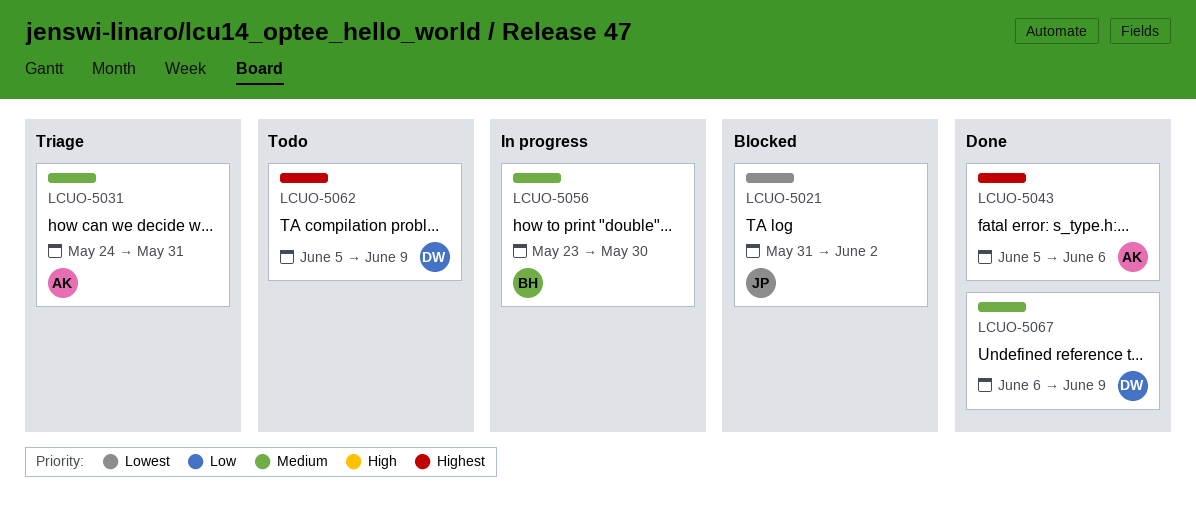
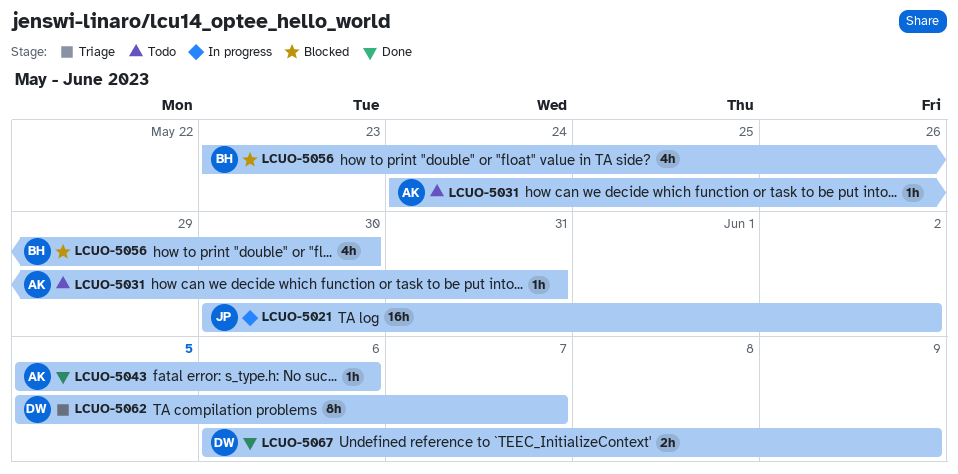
LCUO-5021, status: Blocked -> In progress
LCUO-5021, start: May 31 -> May 30
LCUO-5031, status: Triage -> Todo
LCUO-5056, status: In progress -> Blocked
LCUO-5062, status: Todo -> Triage
LCUO-5062, due: Jun 9 -> Jun 7

